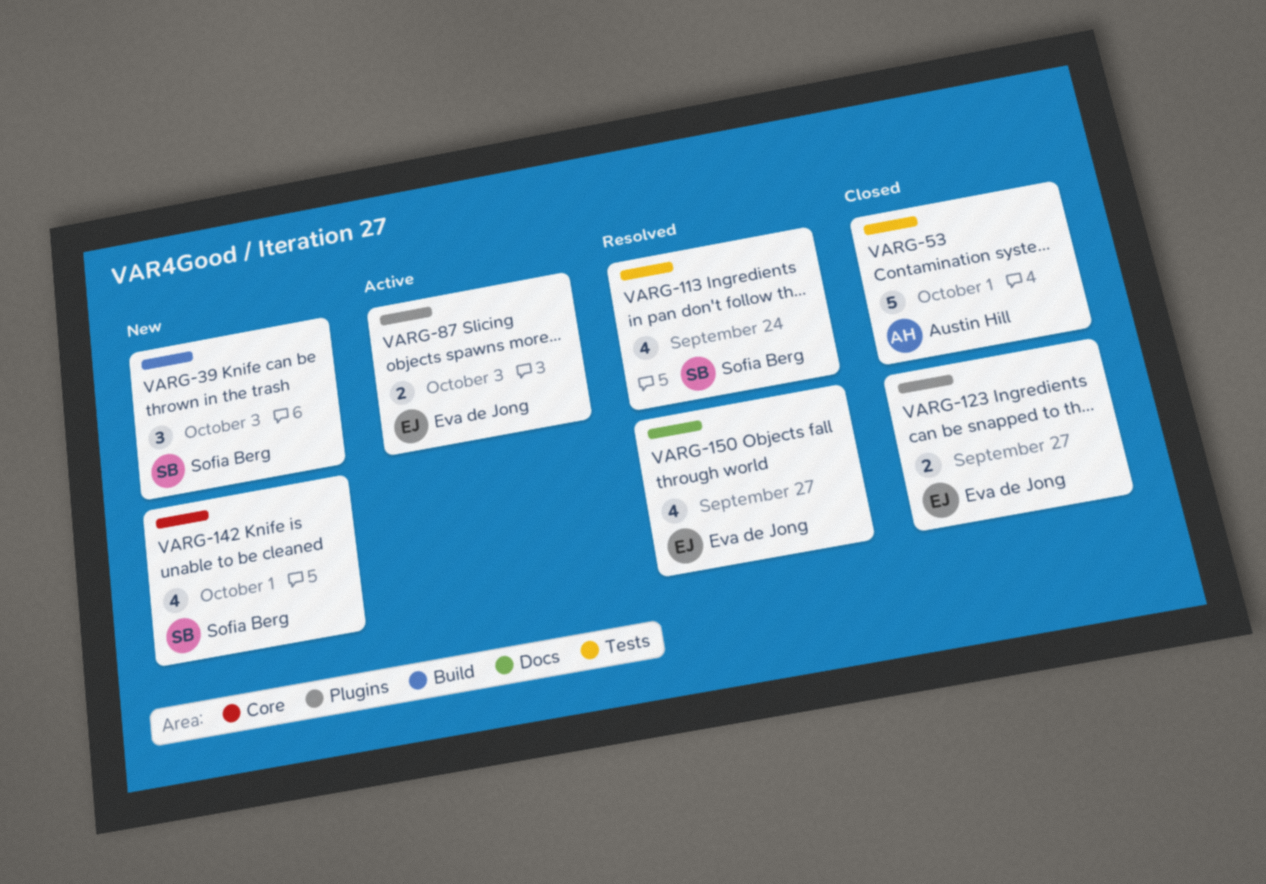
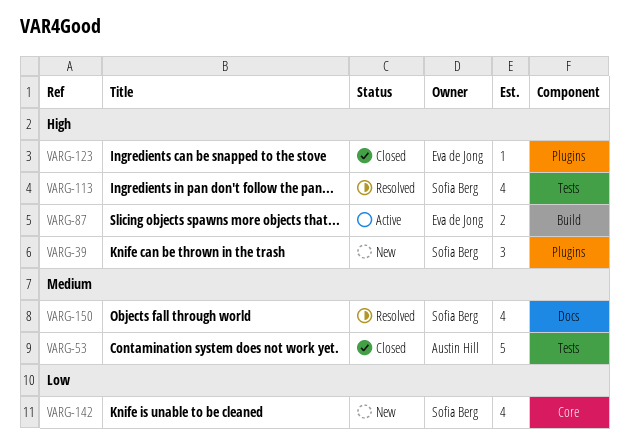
VARG-39, label: Build -> Plugins
VARG-87, label: Plugins -> Build
VARG-123, estimate: 2 -> 1
VARG-150, owner: Eva de Jong -> Sofia Berg

